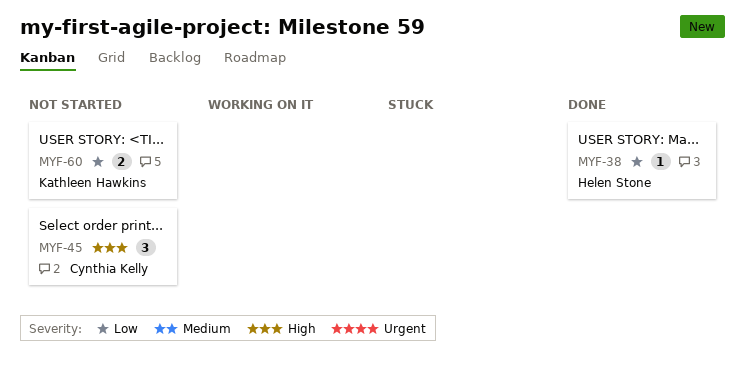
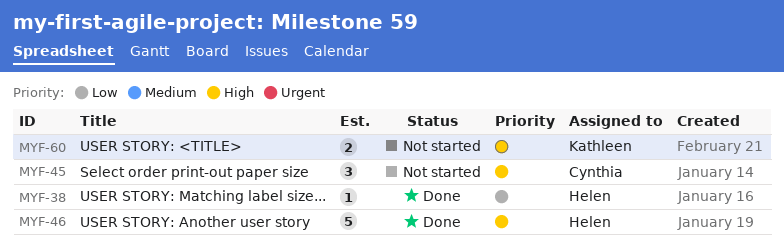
MYF-46: none -> present
MYF-60, priority: Low -> High

